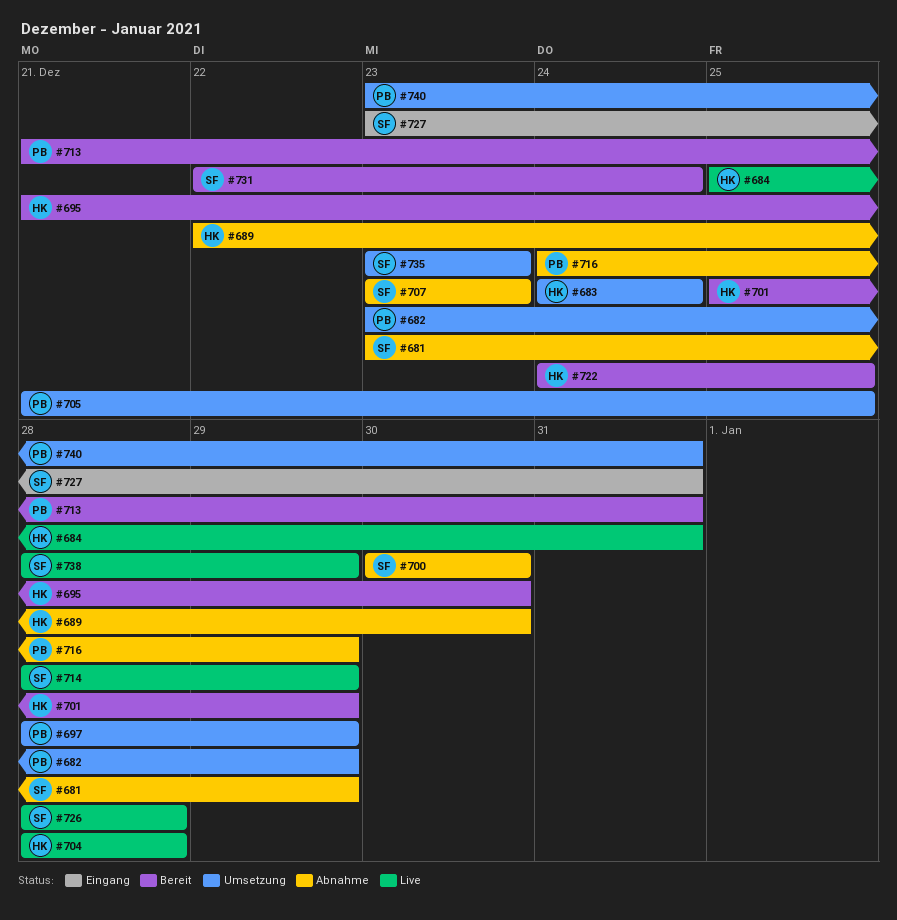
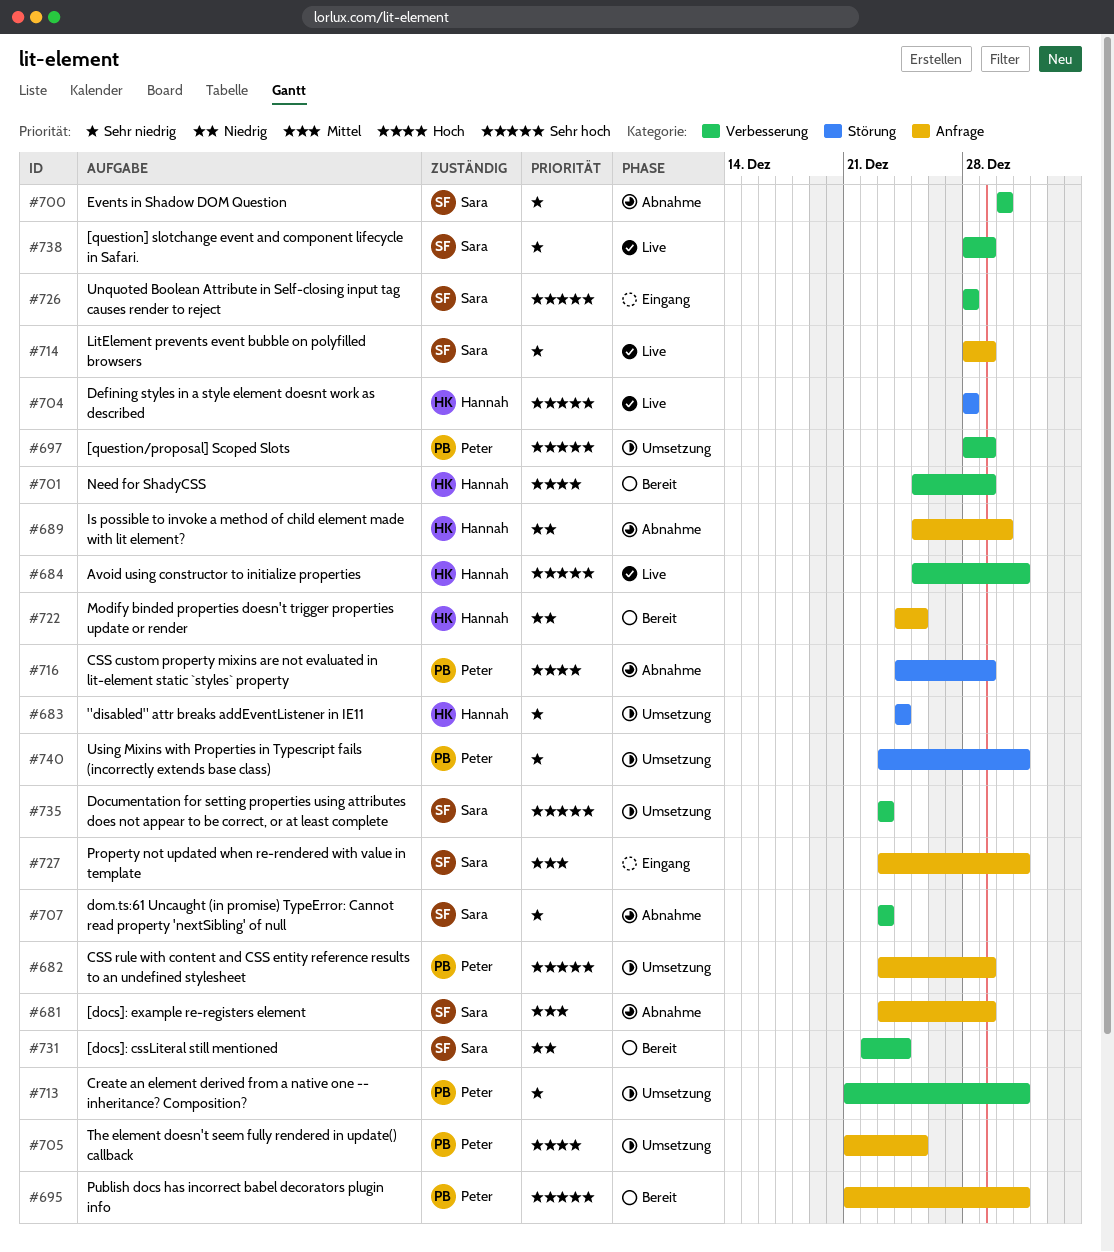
#689, start: Dec 22 -> Dec 25
#695, owner: Hannah -> Peter
#695, due: Dec 30 -> Dec 31
#713, status: Bereit -> Umsetzung
#726, status: Live -> Eingang

